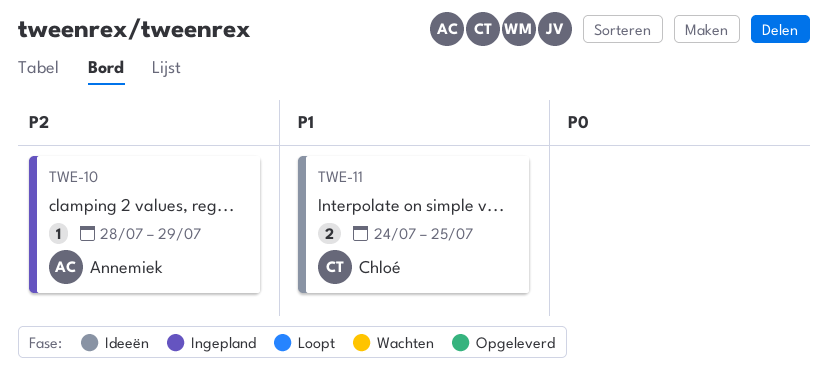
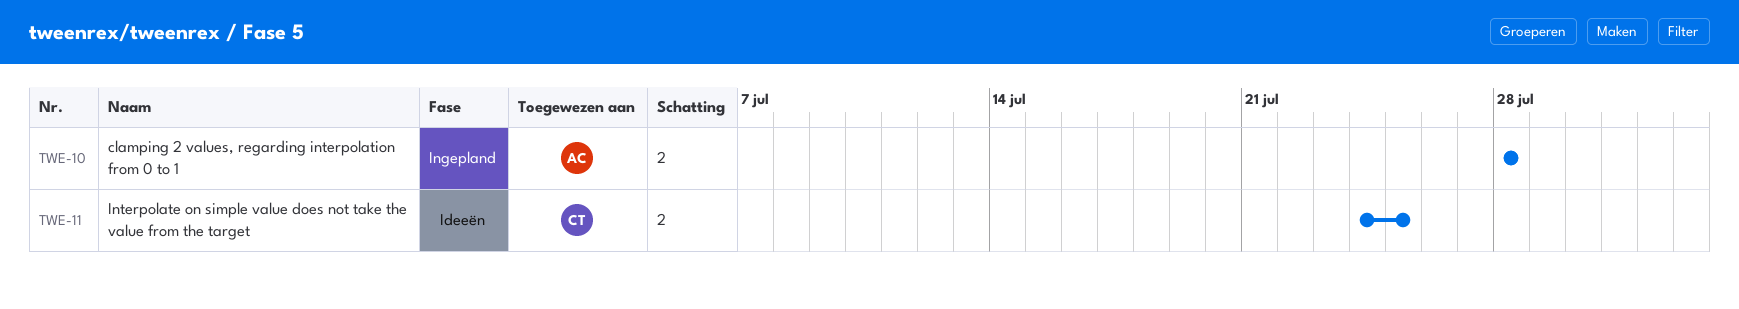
TWE-10, estimate: 1 -> 2
TWE-10, due: Jul 29 -> Jul 28

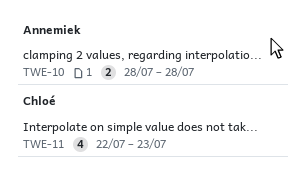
TWE-11, estimate: 2 -> 4
TWE-11, start: Jul 24 -> Jul 22
TWE-11, due: Jul 25 -> Jul 23

